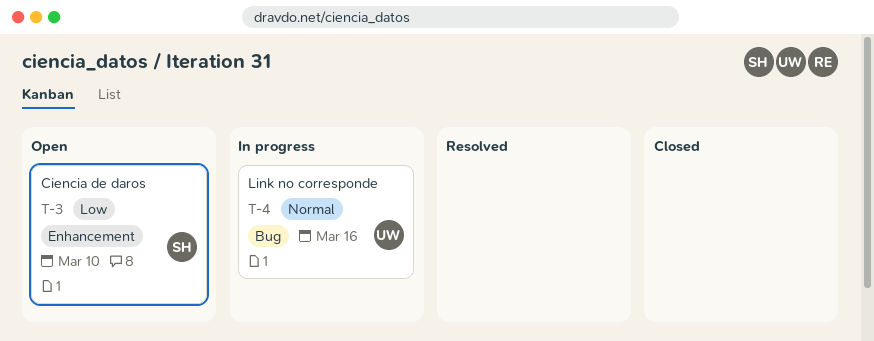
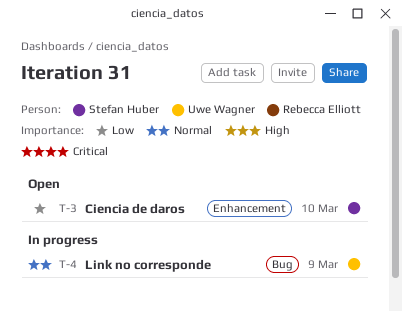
T-4, due: Mar 16 -> Mar 9

